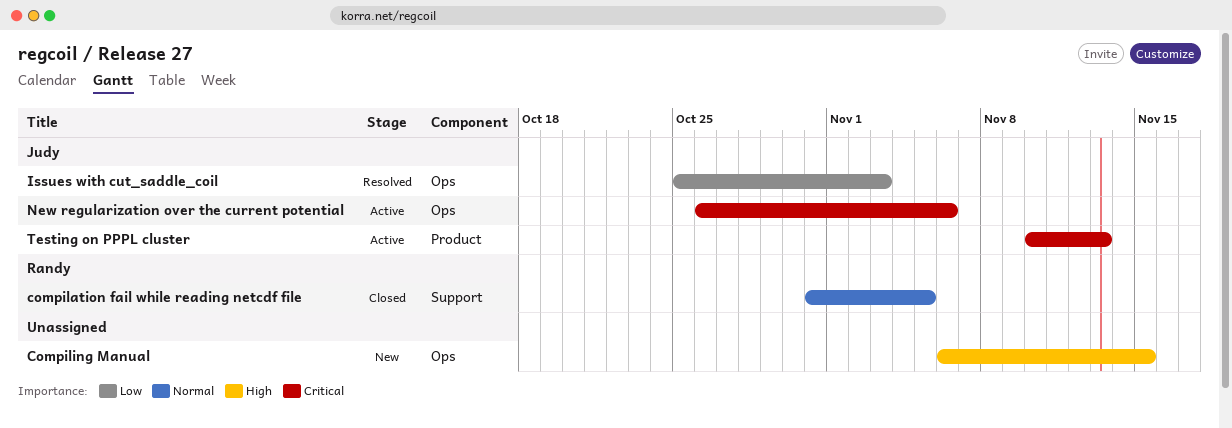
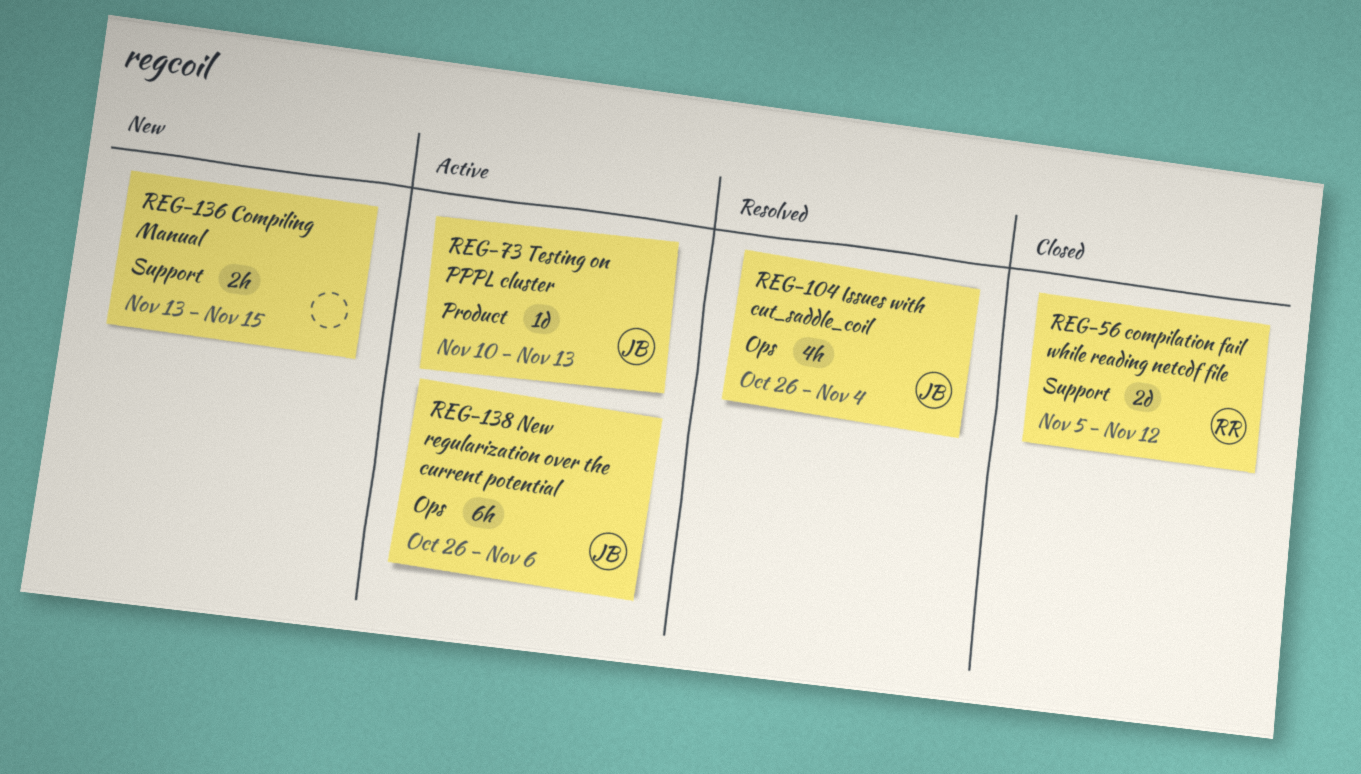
compilation fail while reading netcdf file, start: Oct 31 -> Nov 5
compilation fail while reading netcdf file, due: Nov 5 -> Nov 12
Compiling Manual, label: Ops -> Support
Compiling Manual, start: Nov 6 -> Nov 13
Issues with cut_saddle_coil, start: Oct 25 -> Oct 26
Issues with cut_saddle_coil, due: Nov 3 -> Nov 4

